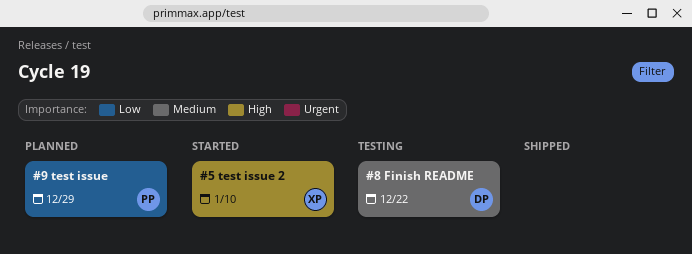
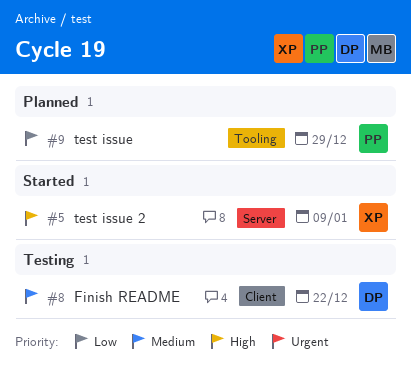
#5, due: Jan 10 -> Jan 9

